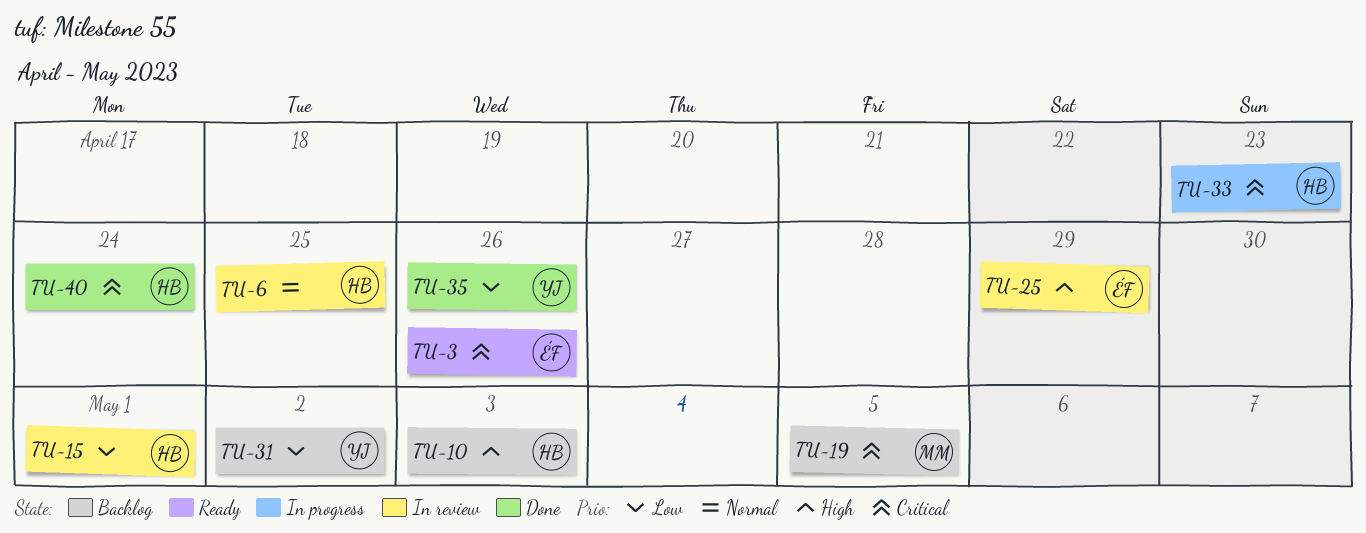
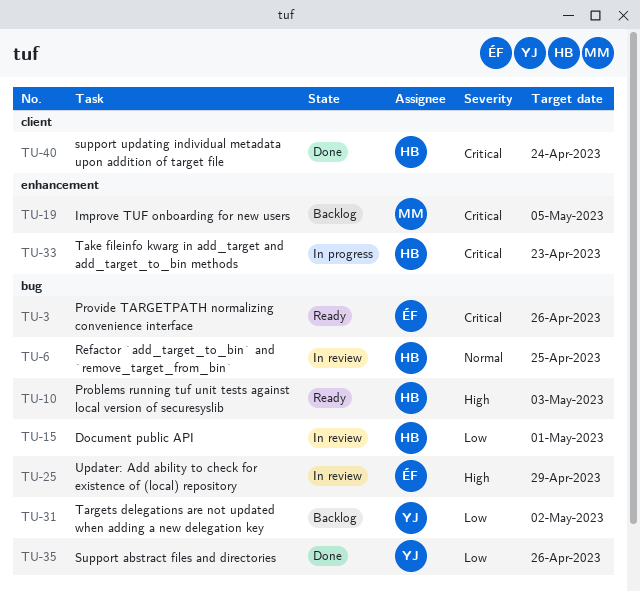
TU-10, status: Backlog -> Ready

